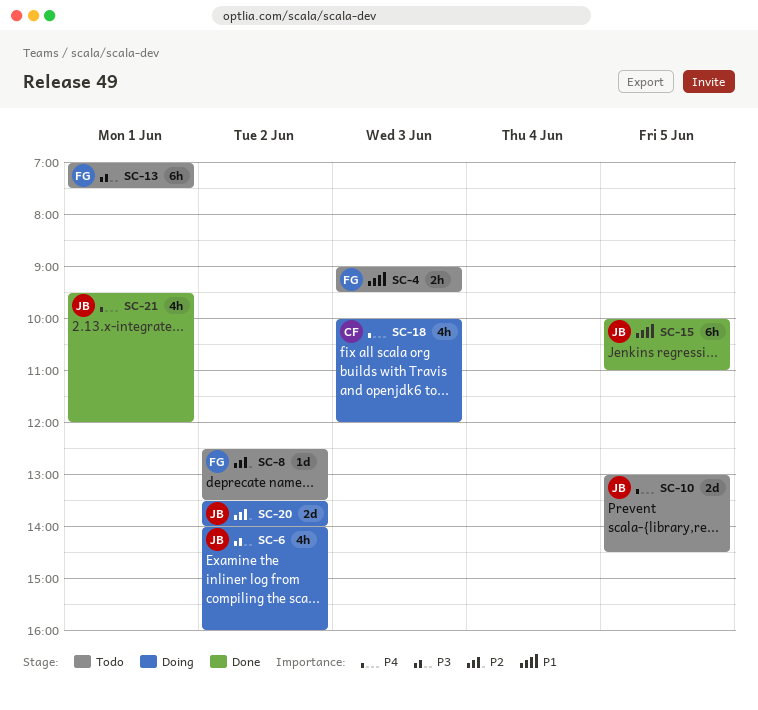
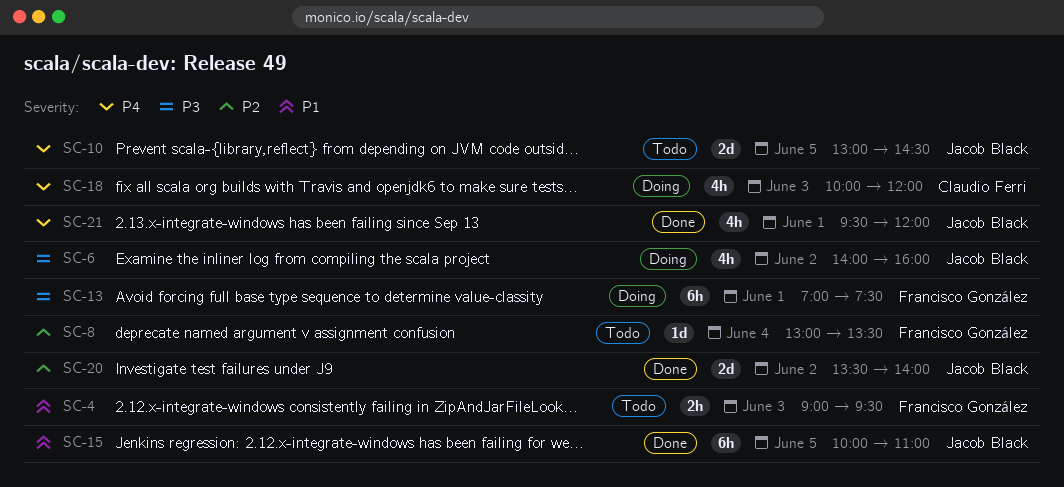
SC-8, day: Jun 2 -> Jun 4
SC-8, begins: 12:30 -> 13:00
SC-13, status: Todo -> Doing
SC-20, status: Doing -> Done

